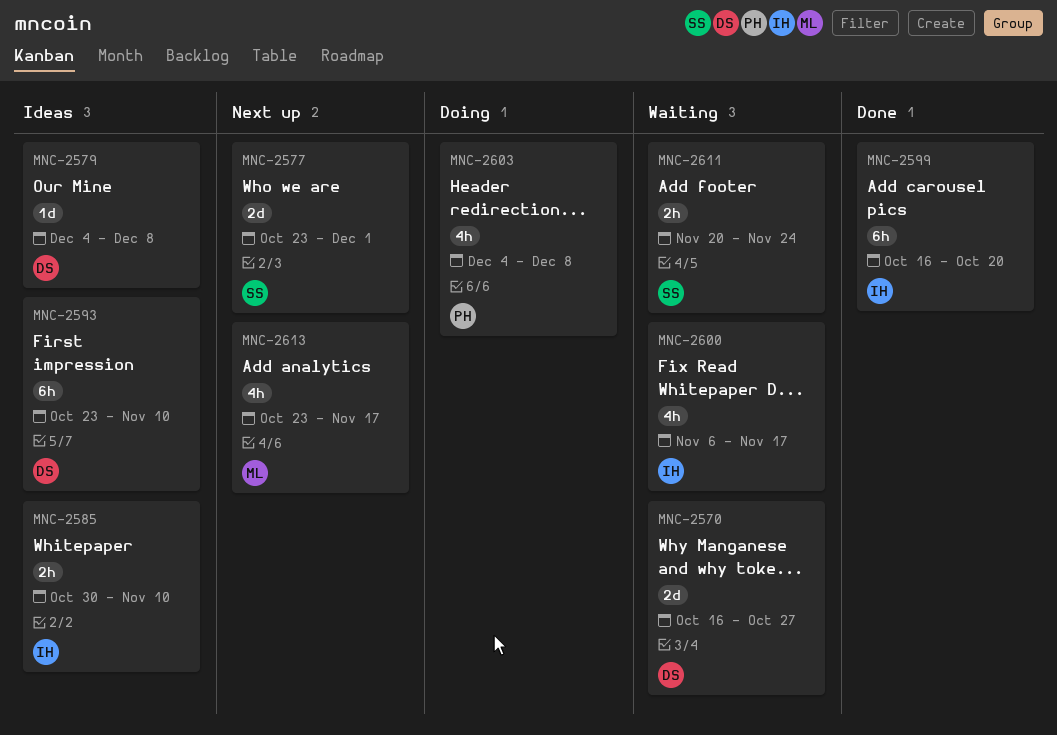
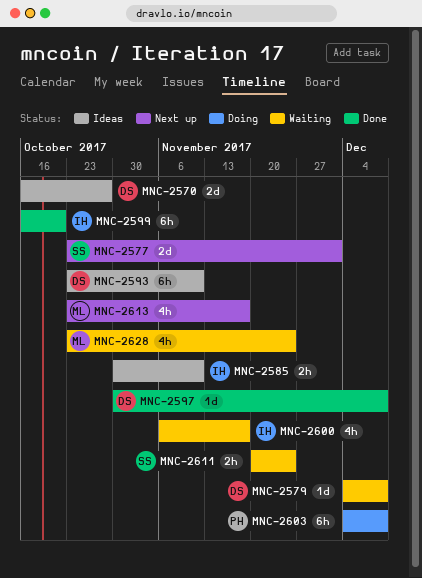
MNC-2570, status: Waiting -> Ideas
MNC-2579, status: Ideas -> Waiting
MNC-2597: none -> present
MNC-2603, estimate: 4h -> 6h
MNC-2628: none -> present

